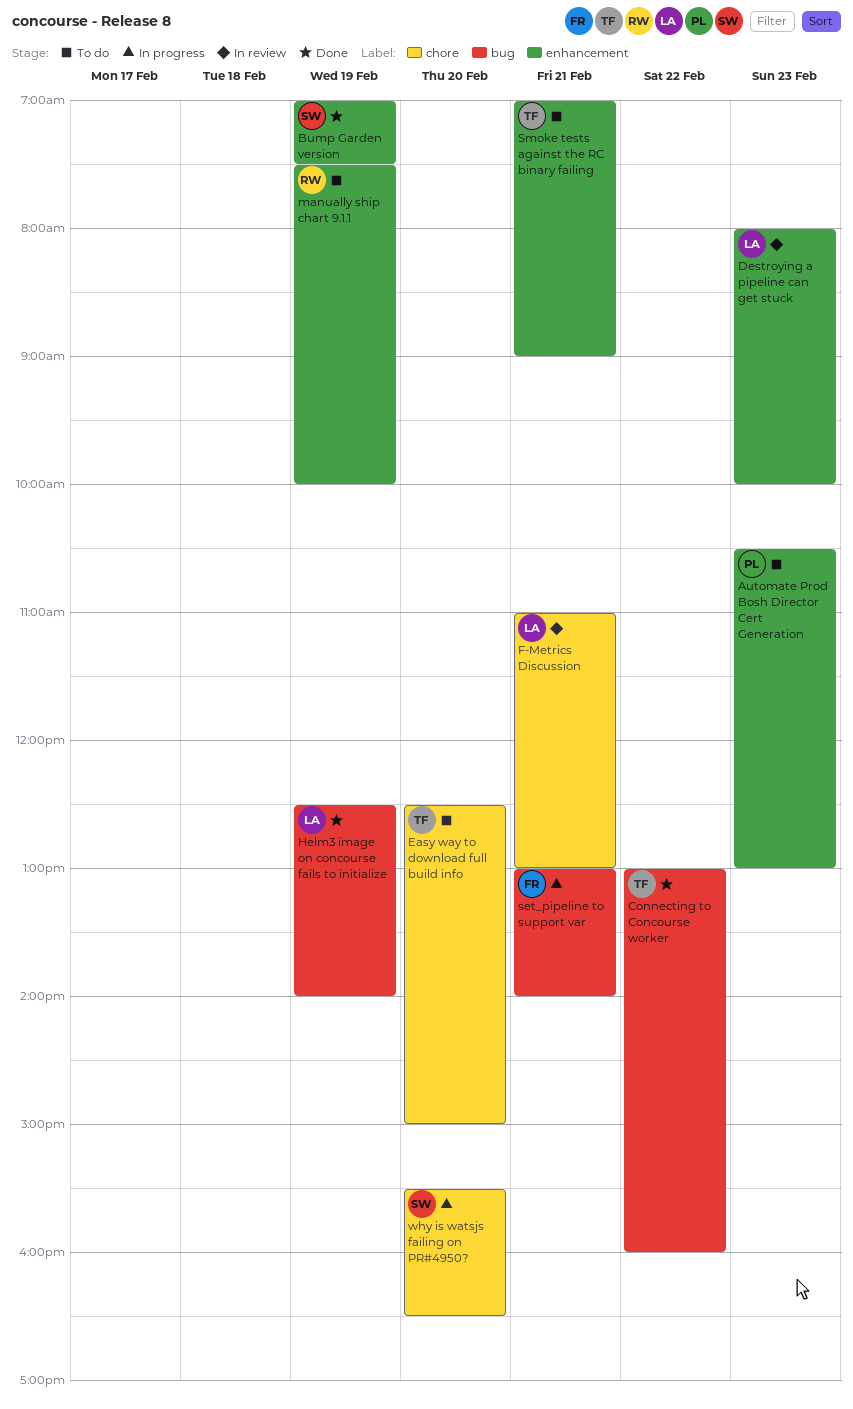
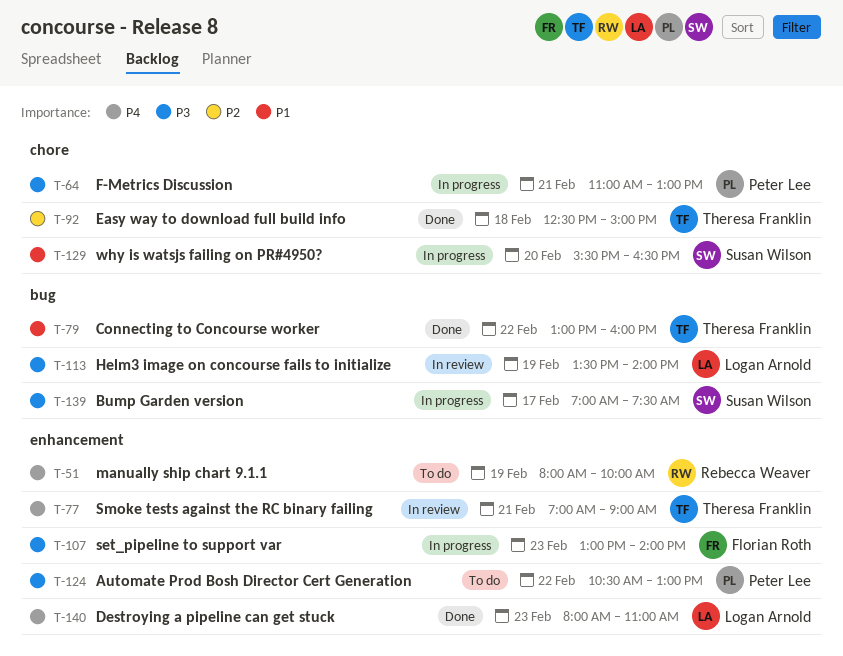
Automate Prod Bosh Director Cert Generation, day: Feb 23 -> Feb 22
Bump Garden version, status: Done -> In progress
Bump Garden version, label: enhancement -> bug
Bump Garden version, day: Feb 19 -> Feb 17
Destroying a pipeline can get stuck, status: In review -> Done
Destroying a pipeline can get stuck, ends: 10:00 -> 11:00
Easy way to download full build info, status: To do -> Done
Easy way to download full build info, day: Feb 20 -> Feb 18
F-Metrics Discussion, status: In review -> In progress
F-Metrics Discussion, owner: Logan Arnold -> Peter Lee
Helm3 image on concourse fails to initialize, status: Done -> In review
Helm3 image on concourse fails to initialize, begins: 12:30 -> 13:30
manually ship chart 9.1.1, begins: 07:30 -> 08:00
set_pipeline to support var, label: bug -> enhancement
set_pipeline to support var, day: Feb 21 -> Feb 23
Smoke tests against the RC binary failing, status: To do -> In review

